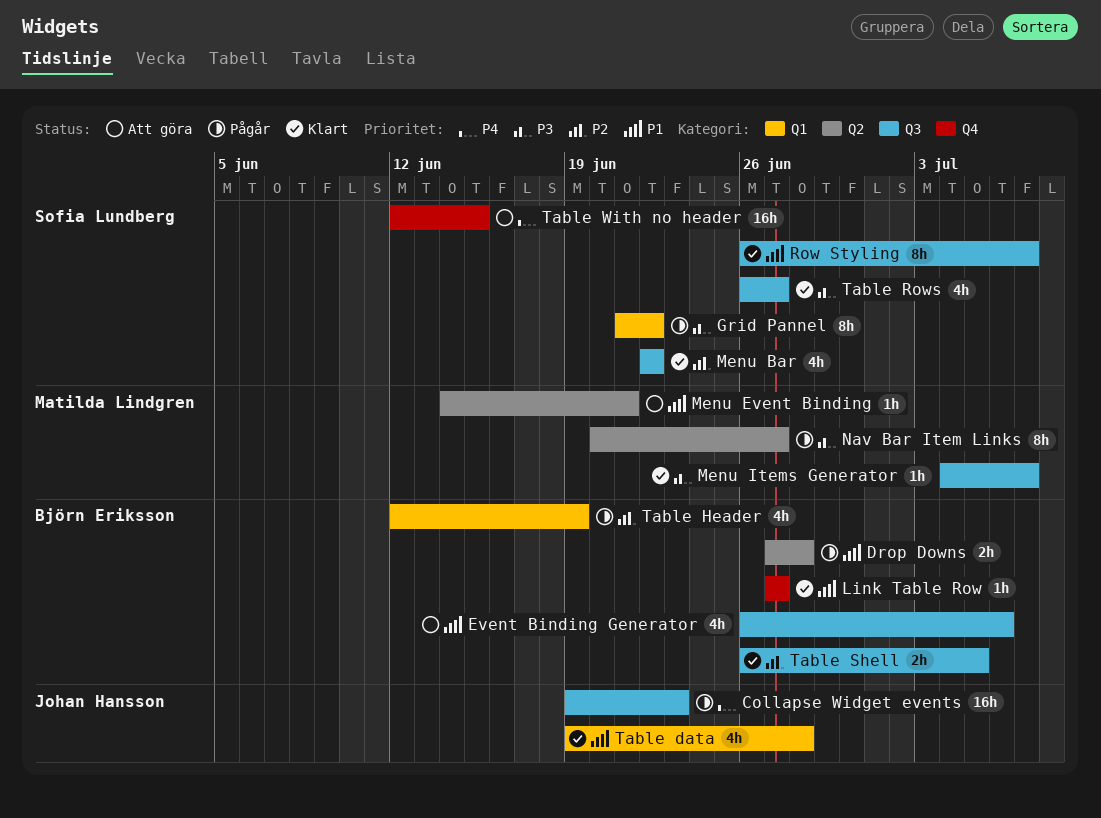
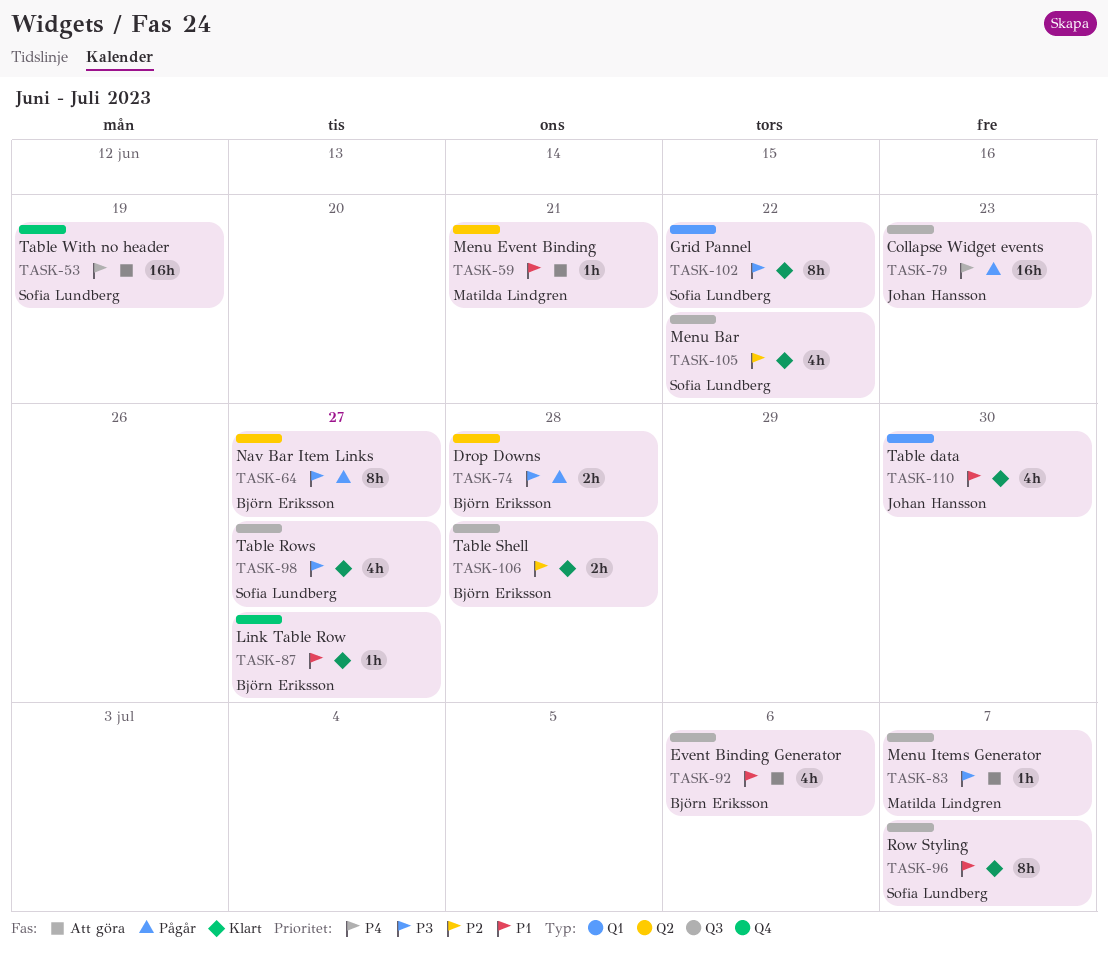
Drop Downs, priority: P1 -> P3
Grid Pannel, status: Pågår -> Klart
Menu Items Generator, status: Klart -> Att göra
Nav Bar Item Links, owner: Matilda Lindgren -> Björn Eriksson
Table data, due: Jun 28 -> Jun 30
Table Header: present -> none
Table Shell, due: Jul 5 -> Jun 28
Table With no header, due: Jun 15 -> Jun 19

